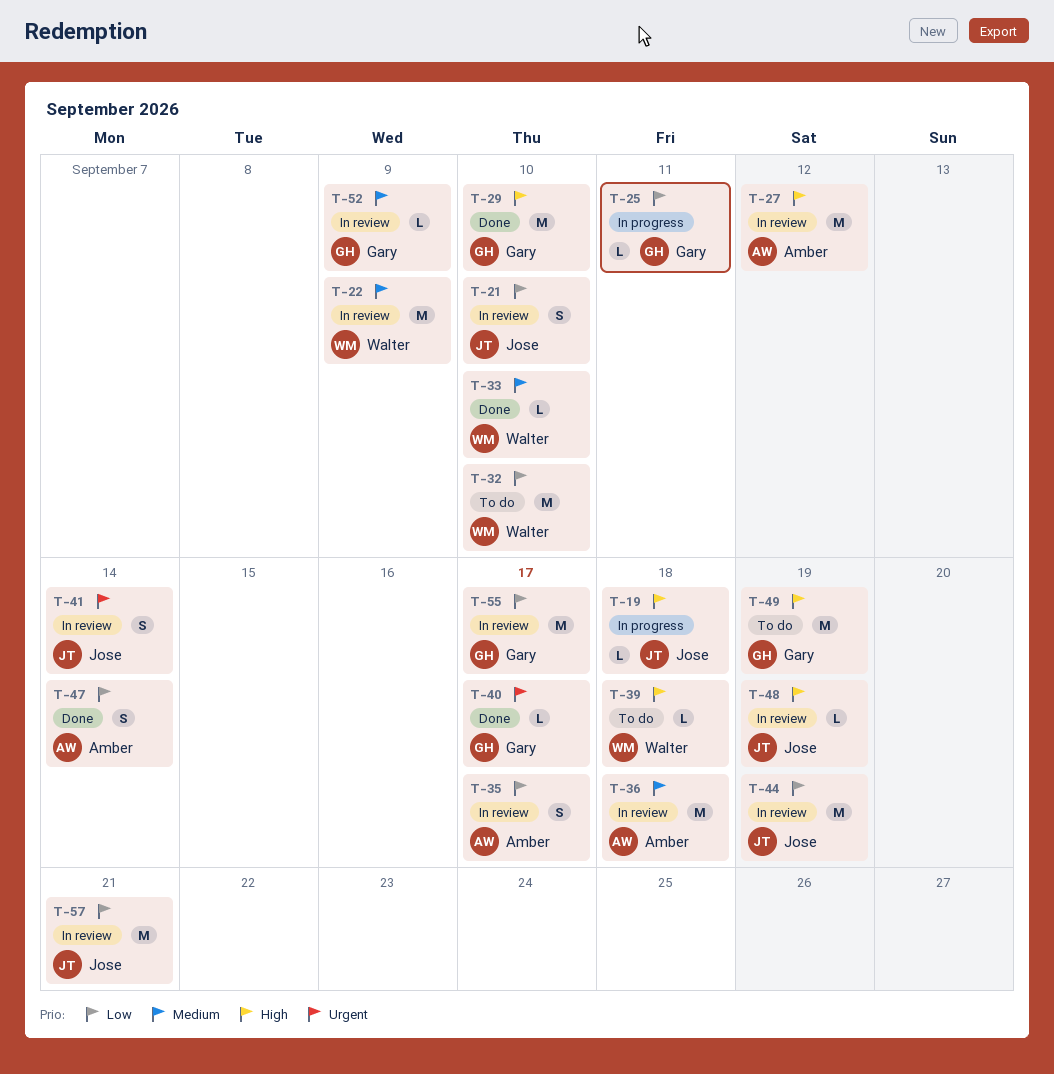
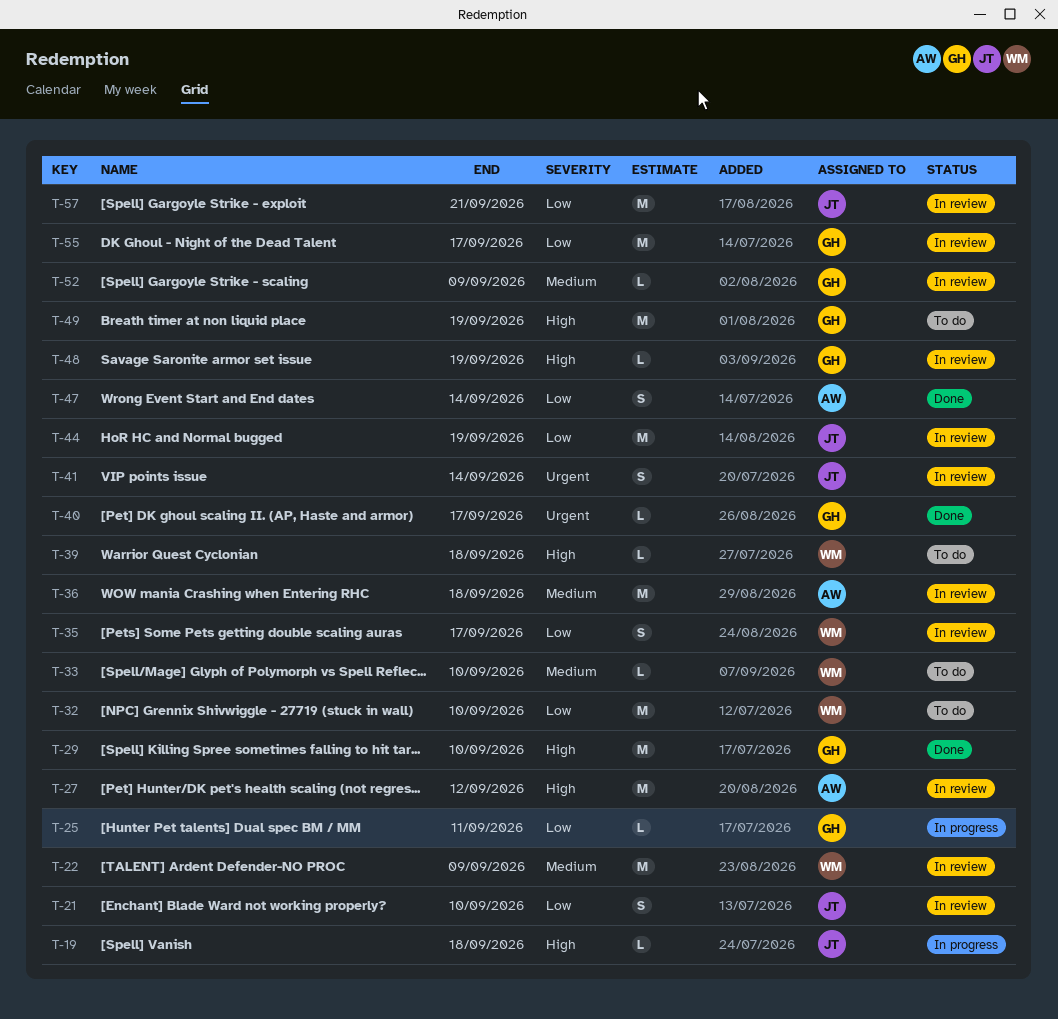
T-33, status: Done -> To do
T-35, owner: Amber -> Walter
T-48, owner: Jose -> Gary

